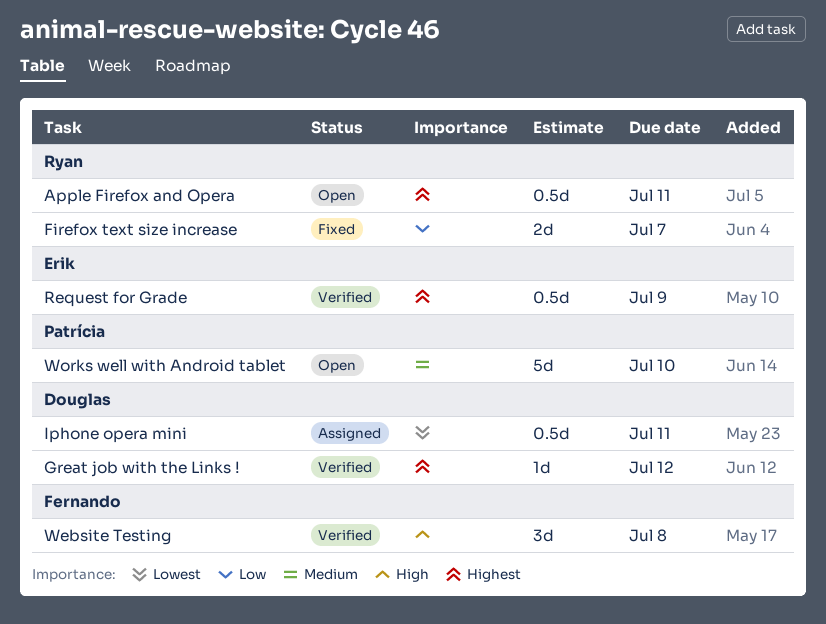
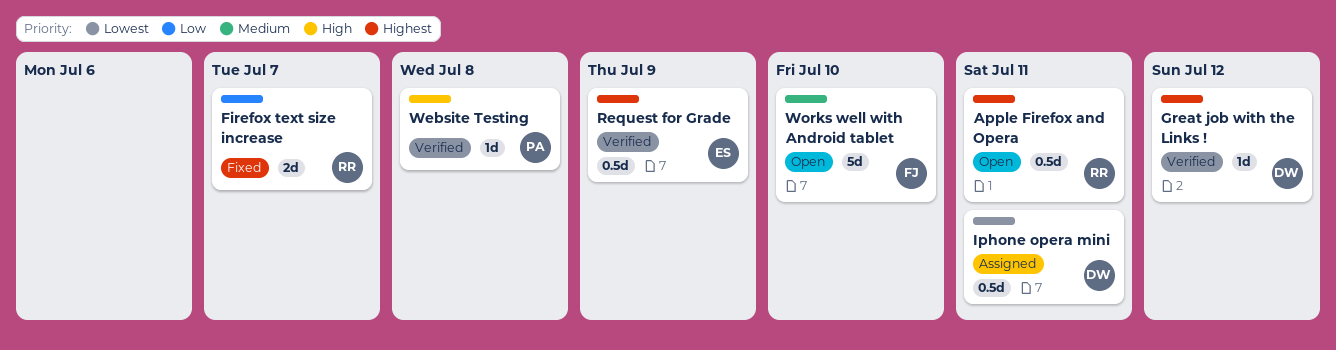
Website Testing, owner: Fernando -> Patrícia
Website Testing, estimate: 3d -> 1d
Works well with Android tablet, owner: Patrícia -> Fernando

